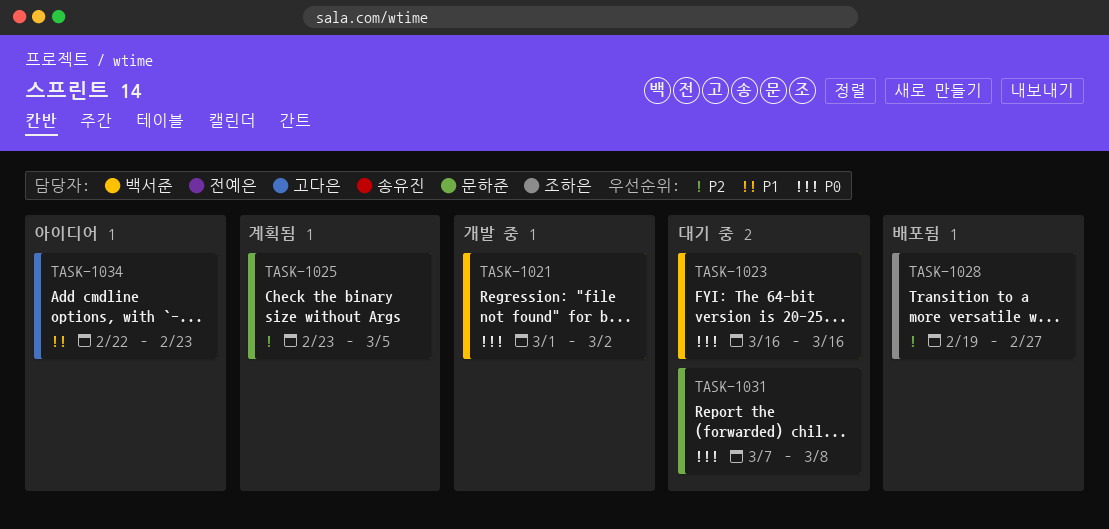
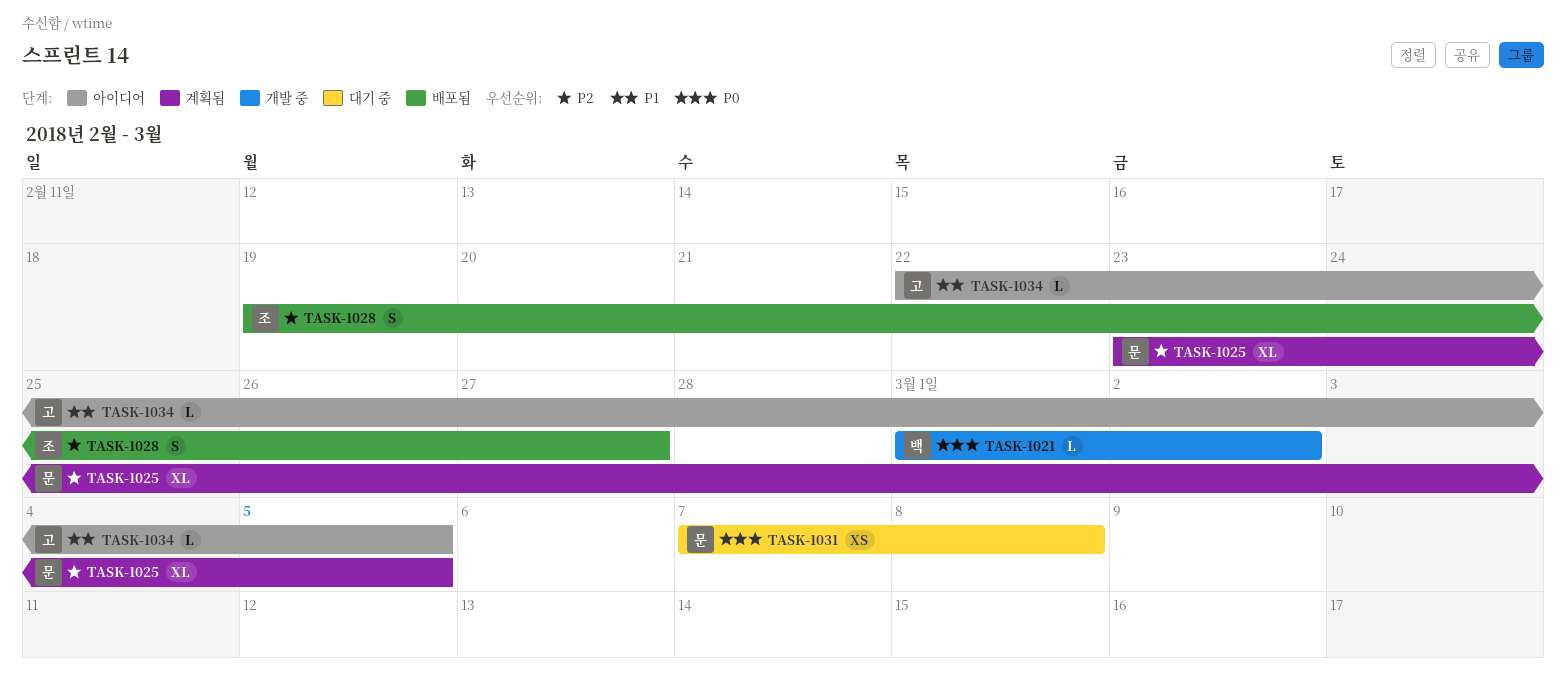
TASK-1023: present -> none
TASK-1034, due: Feb 23 -> Mar 5

